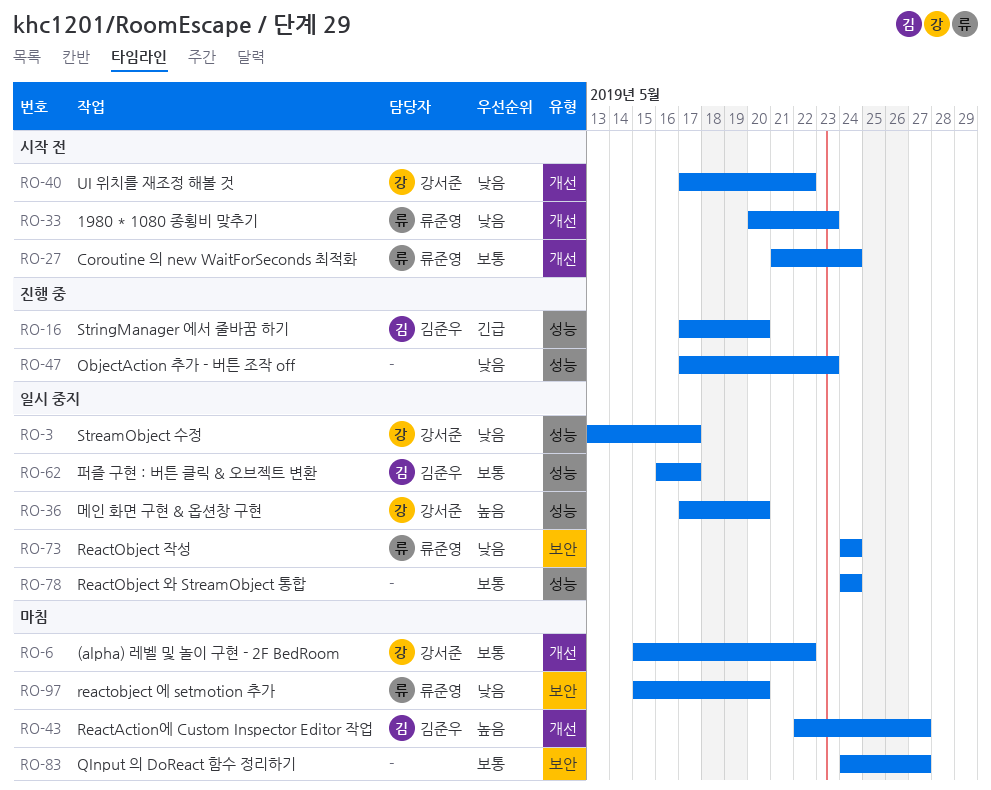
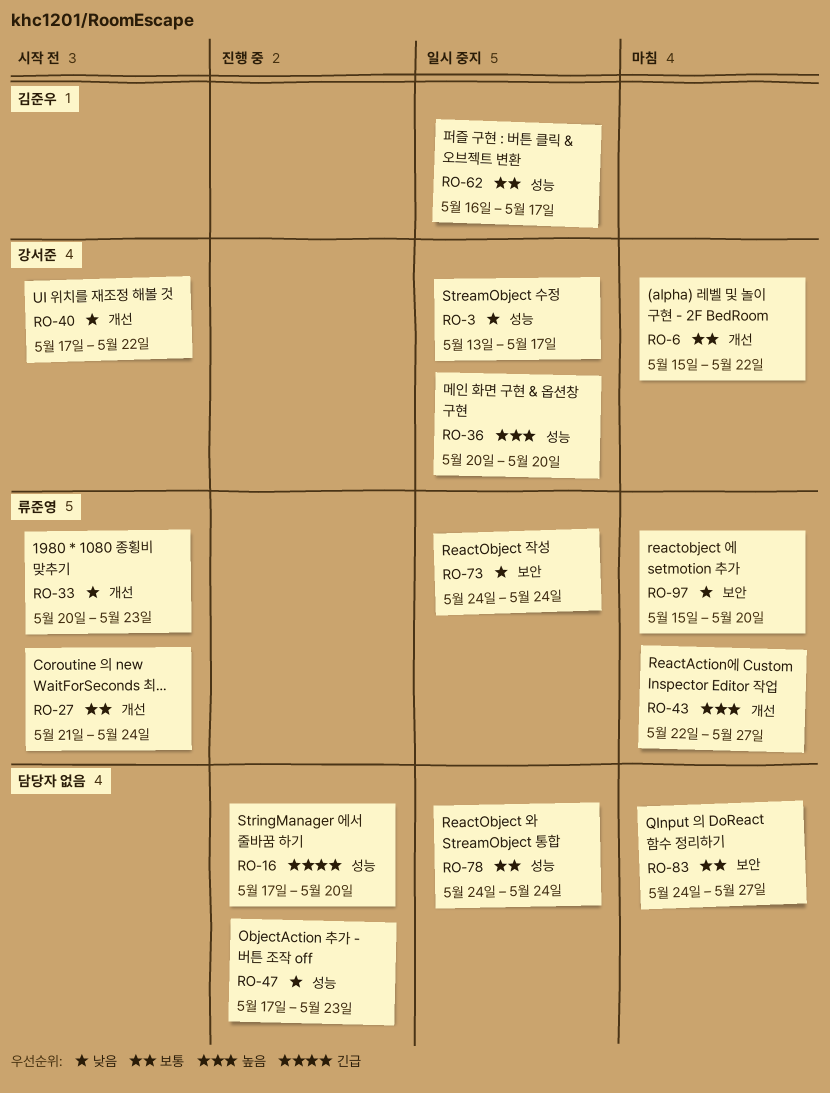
RO-16, owner: 김준우 -> none
RO-36, start: May 17 -> May 20
RO-43, owner: 김준우 -> 류준영

